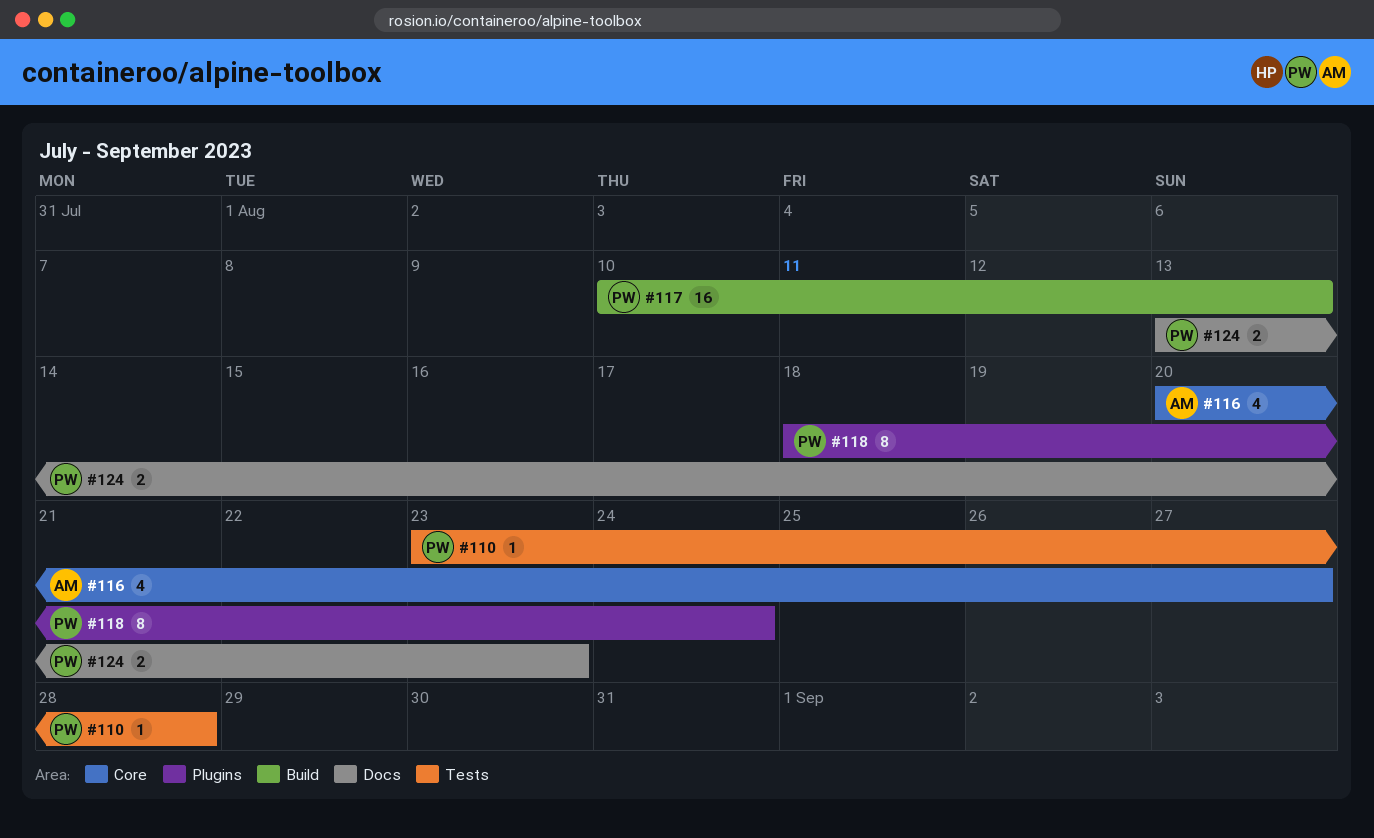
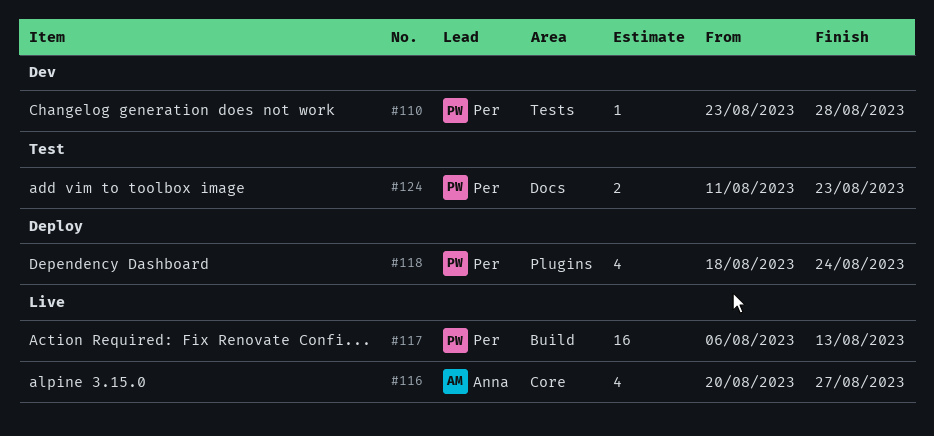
#117, start: Aug 10 -> Aug 6
#118, estimate: 8 -> 4
#124, start: Aug 13 -> Aug 11

